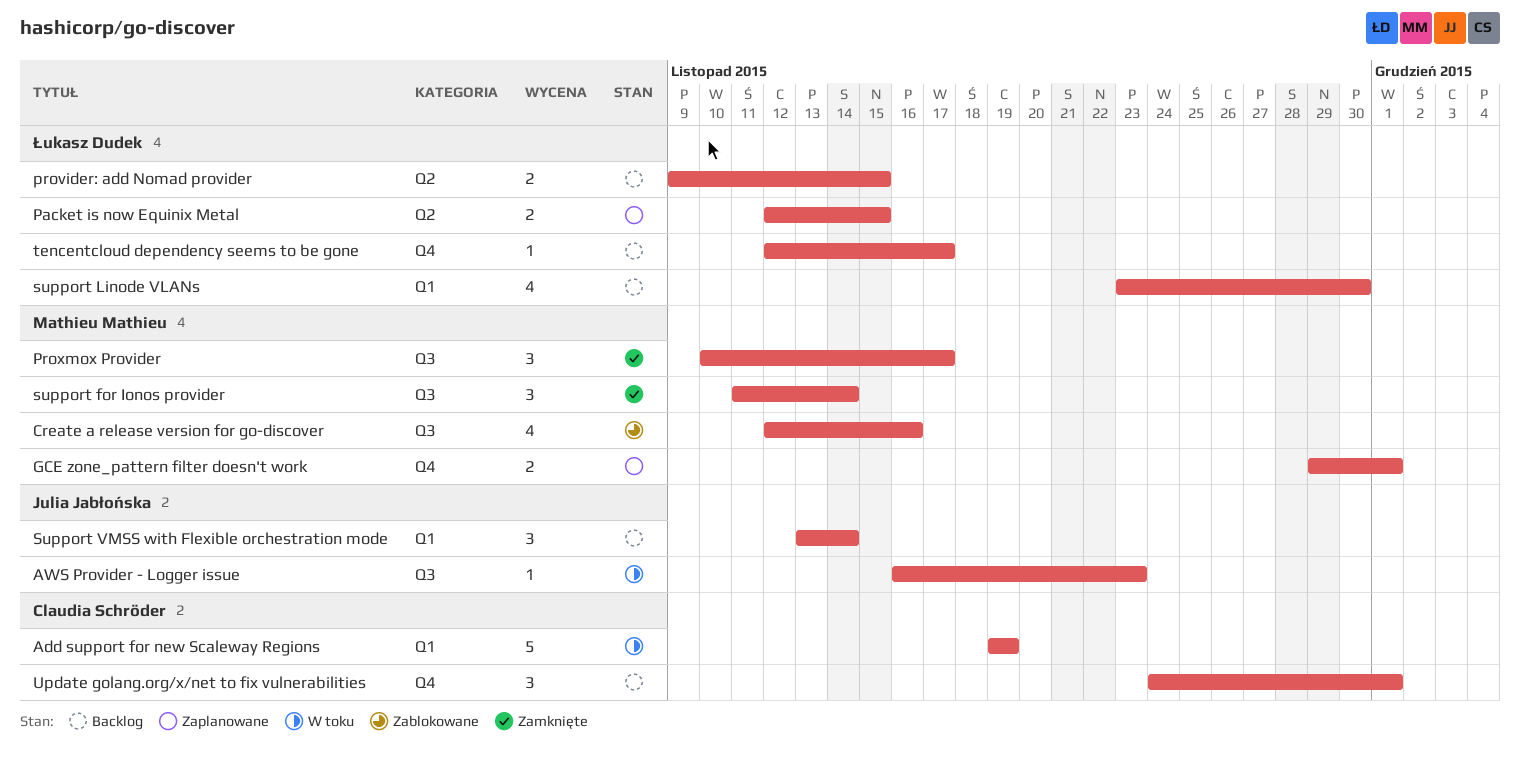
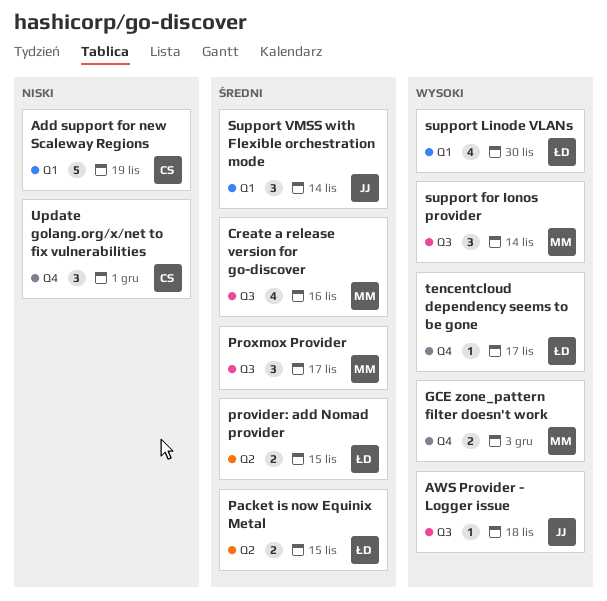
AWS Provider - Logger issue, due: Nov 23 -> Nov 18
GCE zone_pattern filter doesn't work, due: Dec 1 -> Dec 3

